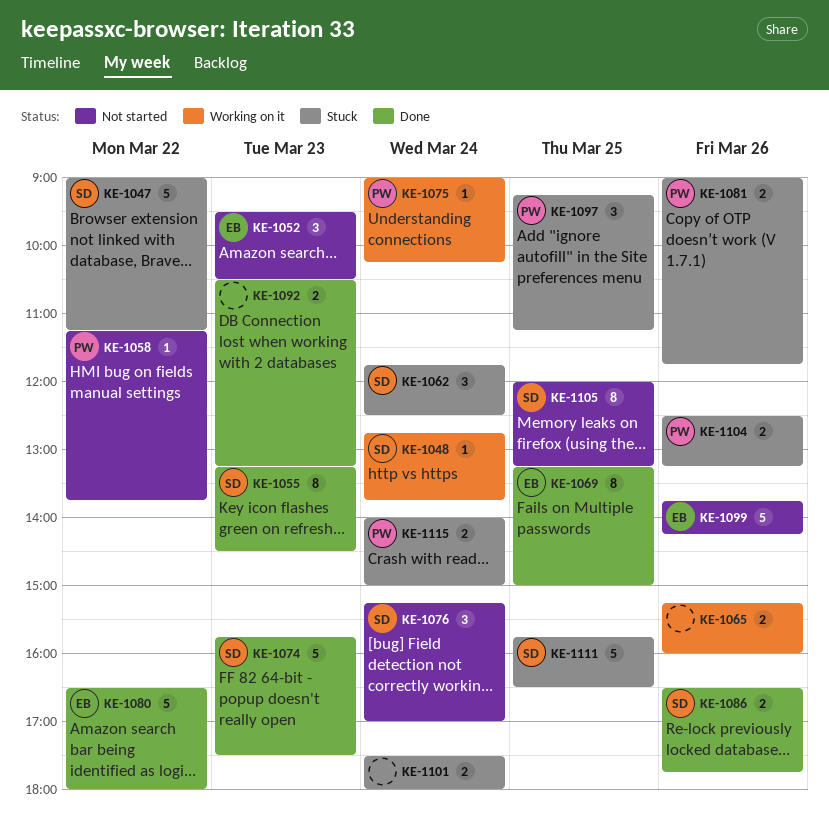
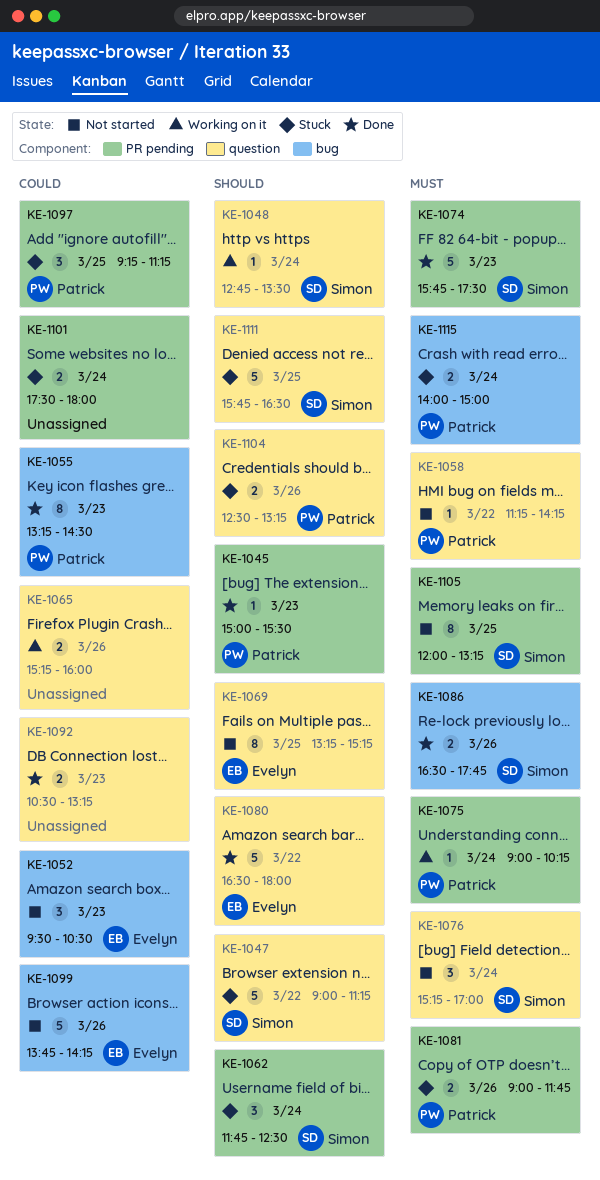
KE-1045: none -> present
KE-1048, ends: 13:45 -> 13:30
KE-1055, owner: Simon -> Patrick
KE-1058, ends: 13:45 -> 14:15
KE-1069, status: Done -> Not started
KE-1069, ends: 15:00 -> 15:15

